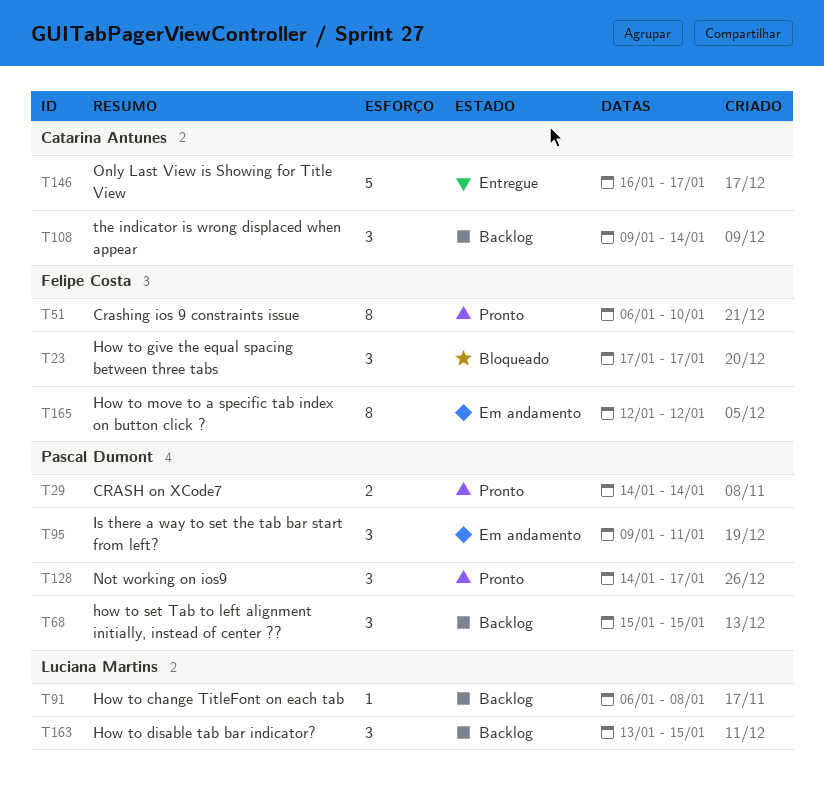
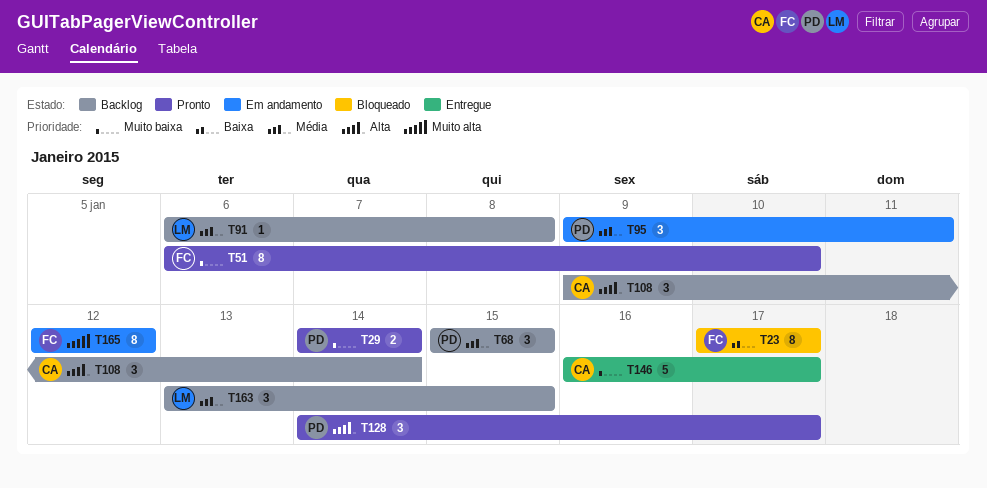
T23, estimate: 3 -> 8

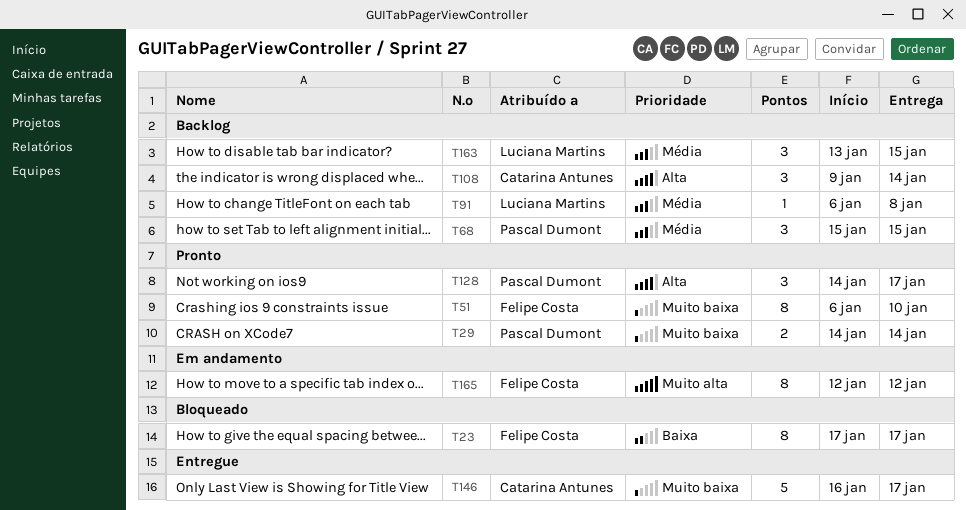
T95: present -> none

